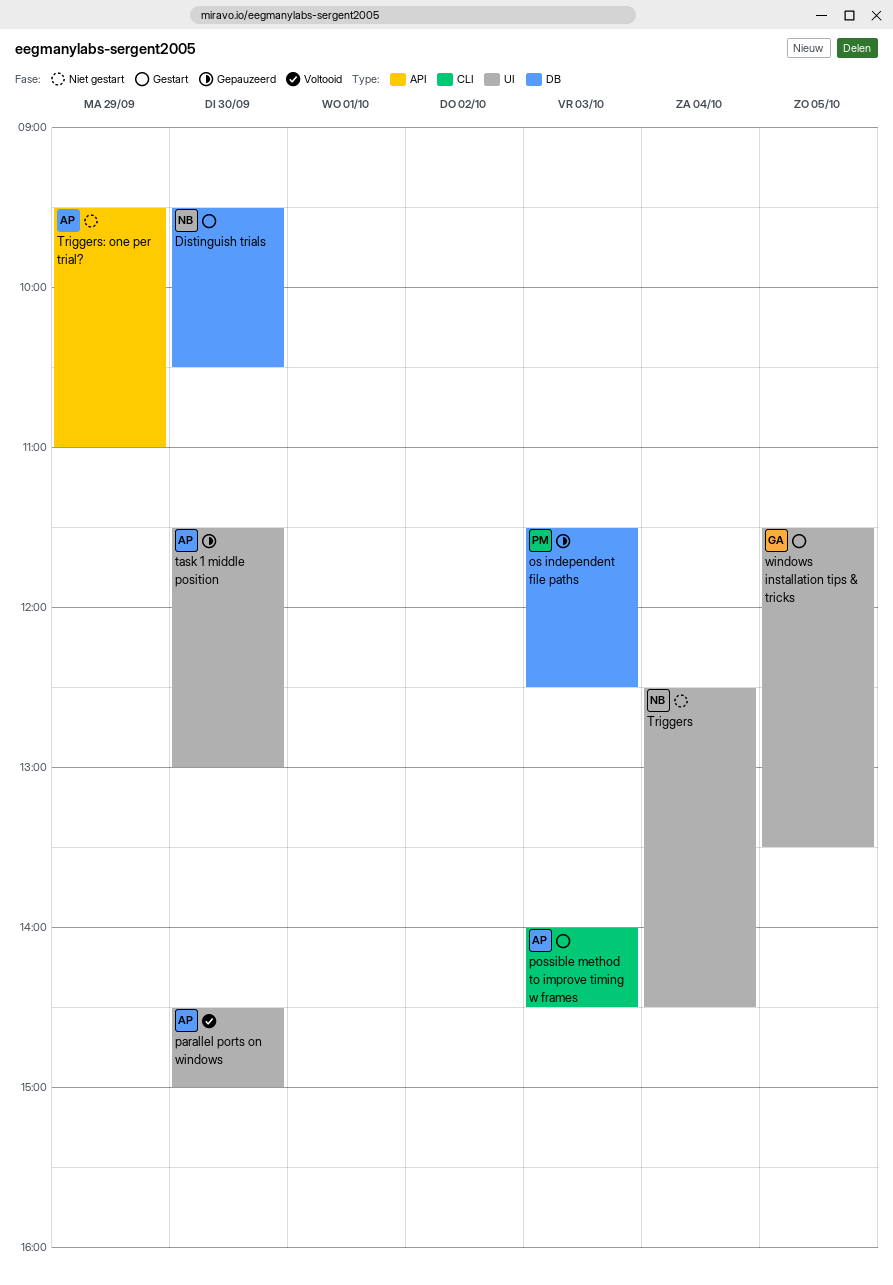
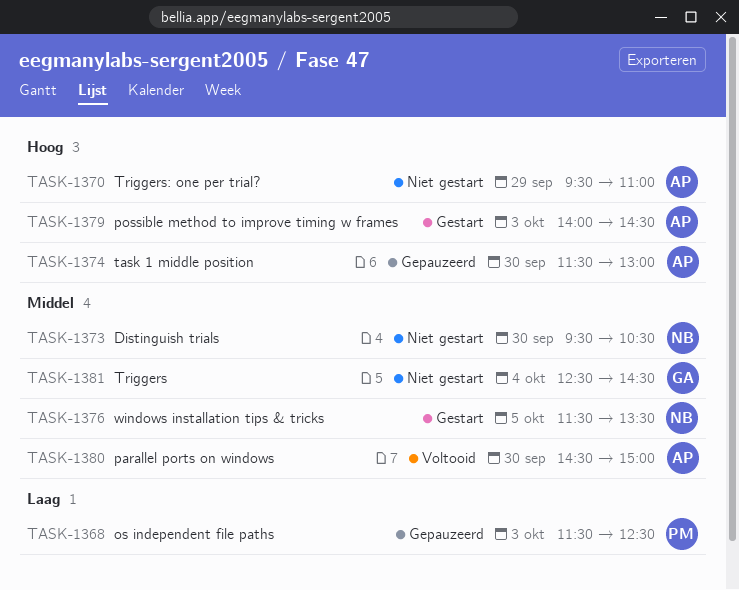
Distinguish trials, status: Gestart -> Niet gestart
Triggers, owner: NB -> GA
windows installation tips & tricks, owner: GA -> NB

